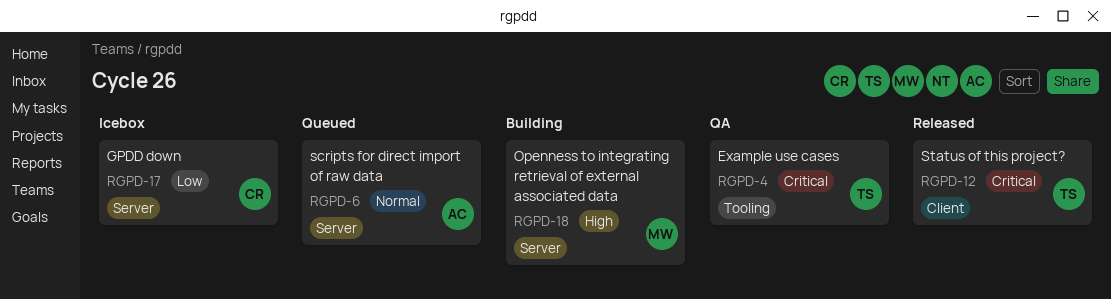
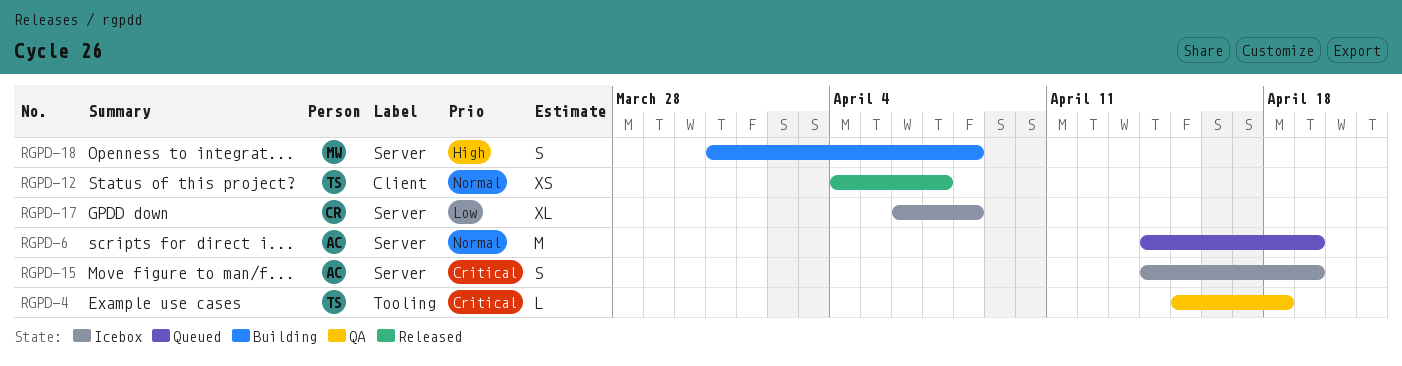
RGPD-12, priority: Critical -> Normal
RGPD-15: none -> present

